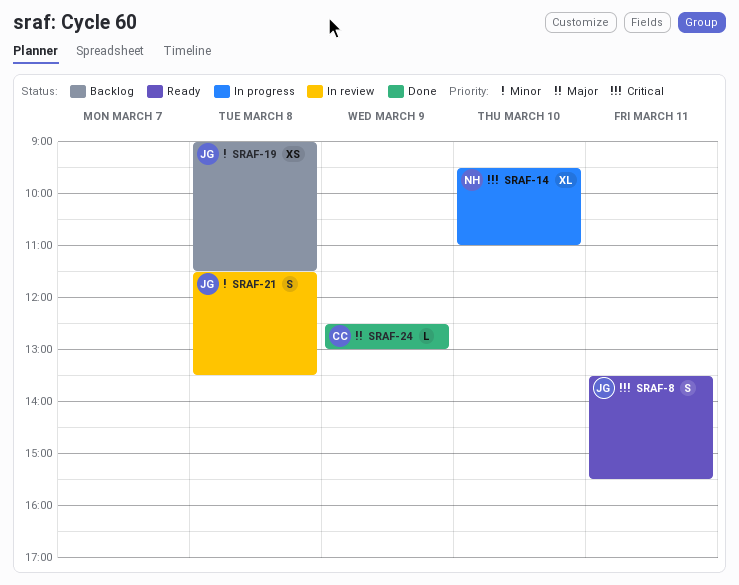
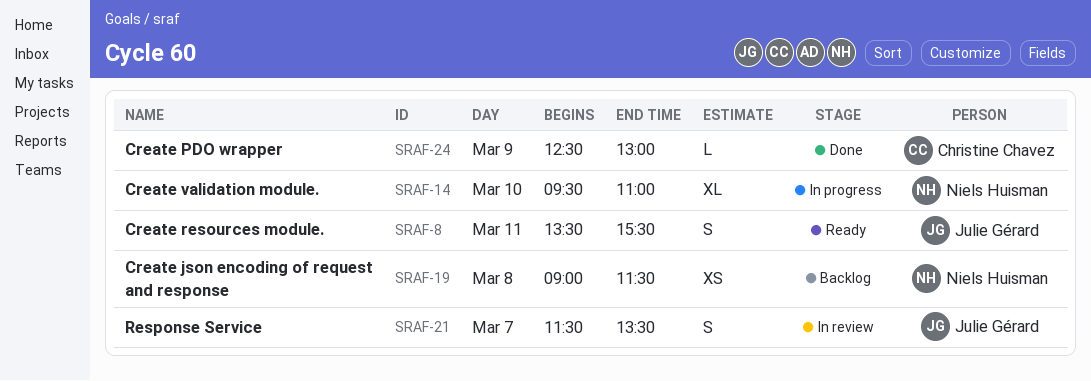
SRAF-19, owner: Julie Gérard -> Niels Huisman
SRAF-21, day: Mar 8 -> Mar 7

